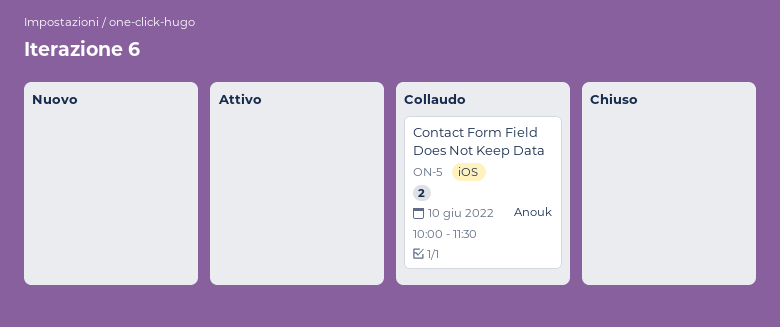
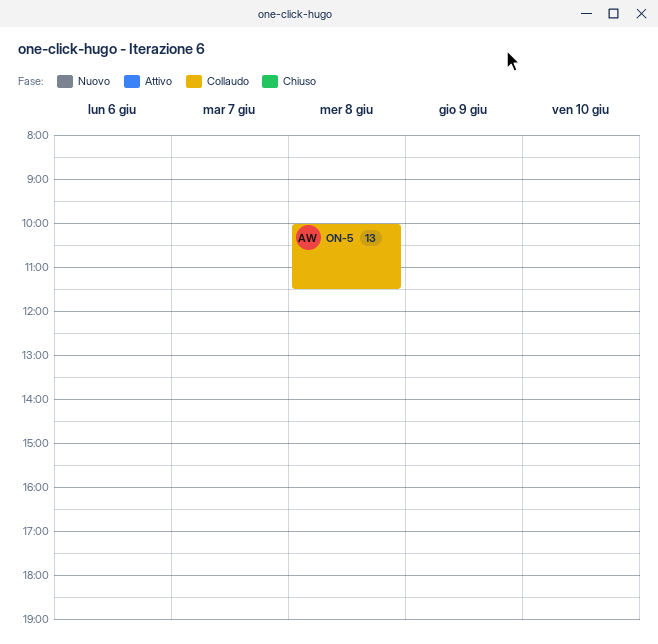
ON-5, estimate: 2 -> 13
ON-5, day: Jun 10 -> Jun 8

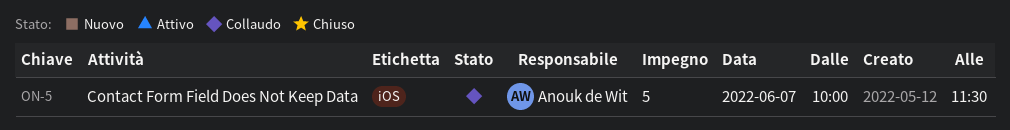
ON-5, estimate: 13 -> 5
ON-5, day: Jun 8 -> Jun 7

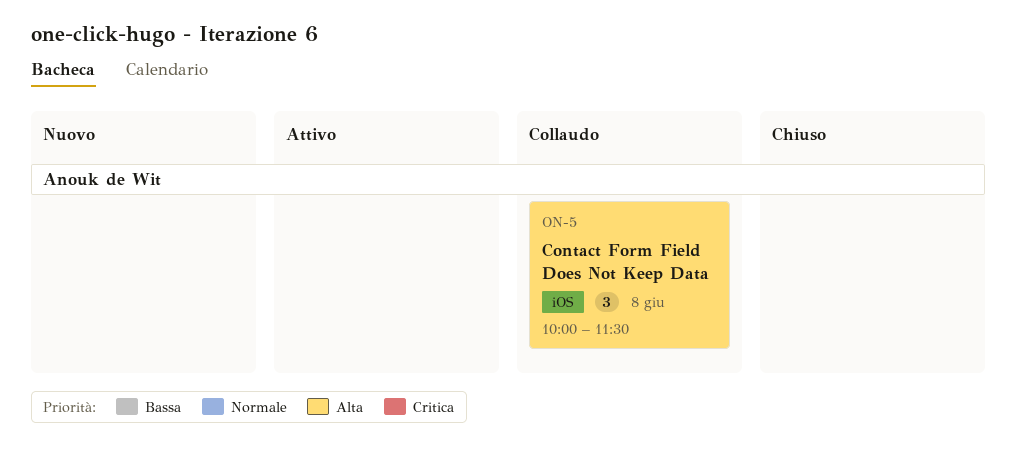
ON-5, estimate: 5 -> 3
ON-5, day: Jun 7 -> Jun 8

